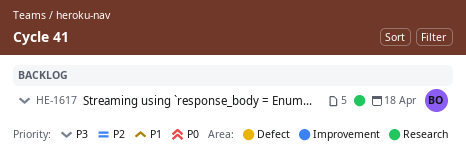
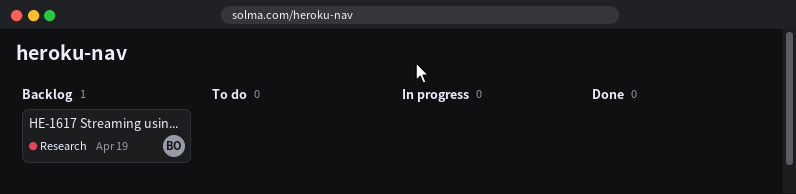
HE-1617, due: Apr 18 -> Apr 19

